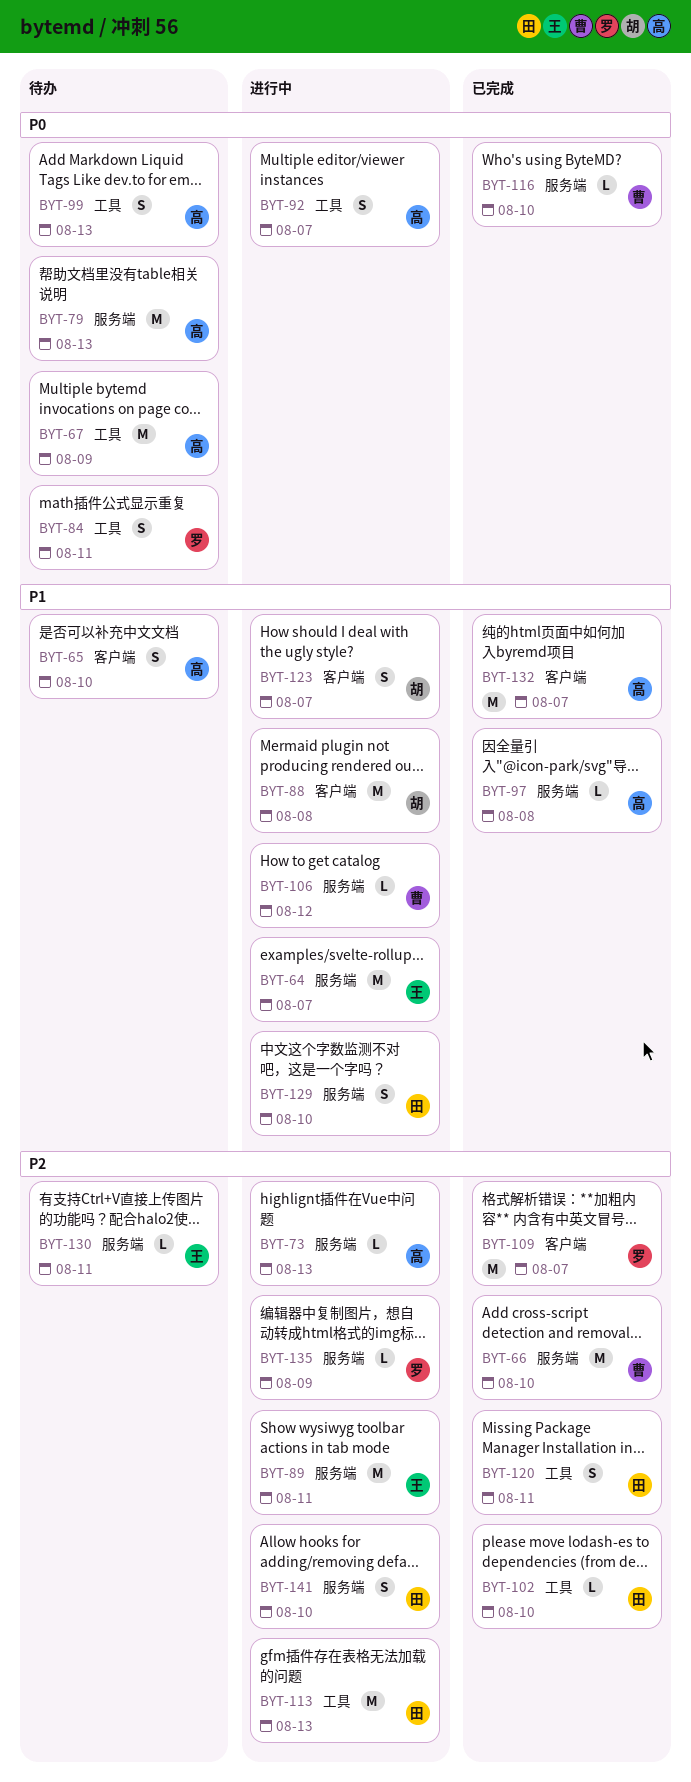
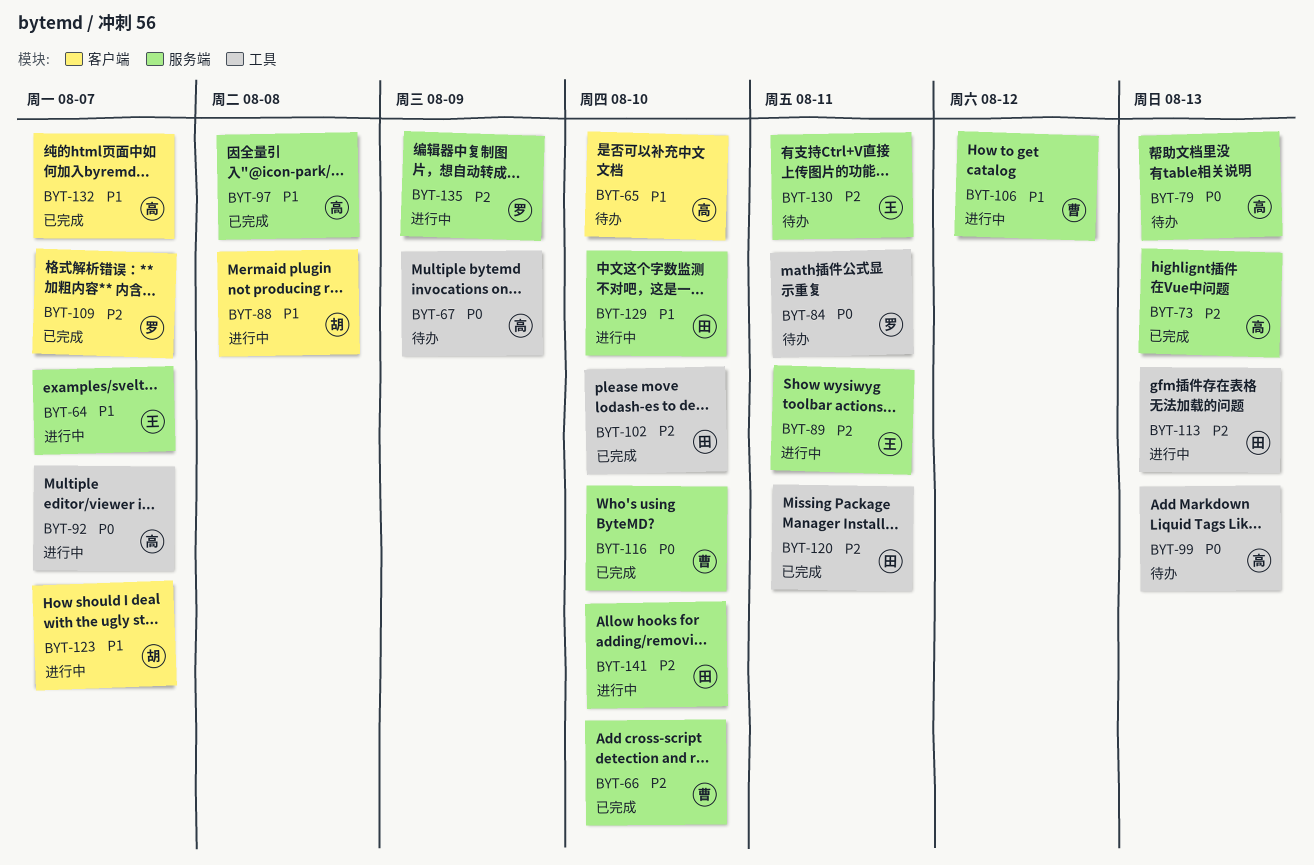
BYT-73, status: 进行中 -> 已完成

